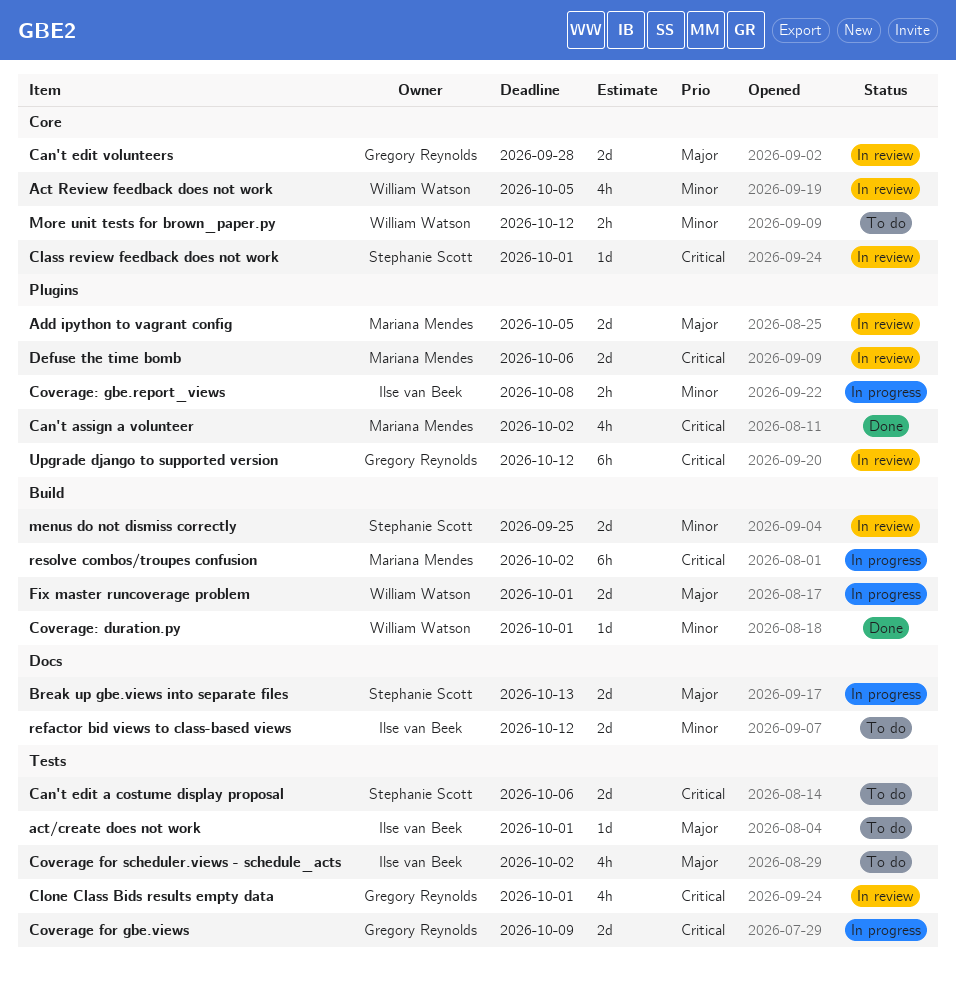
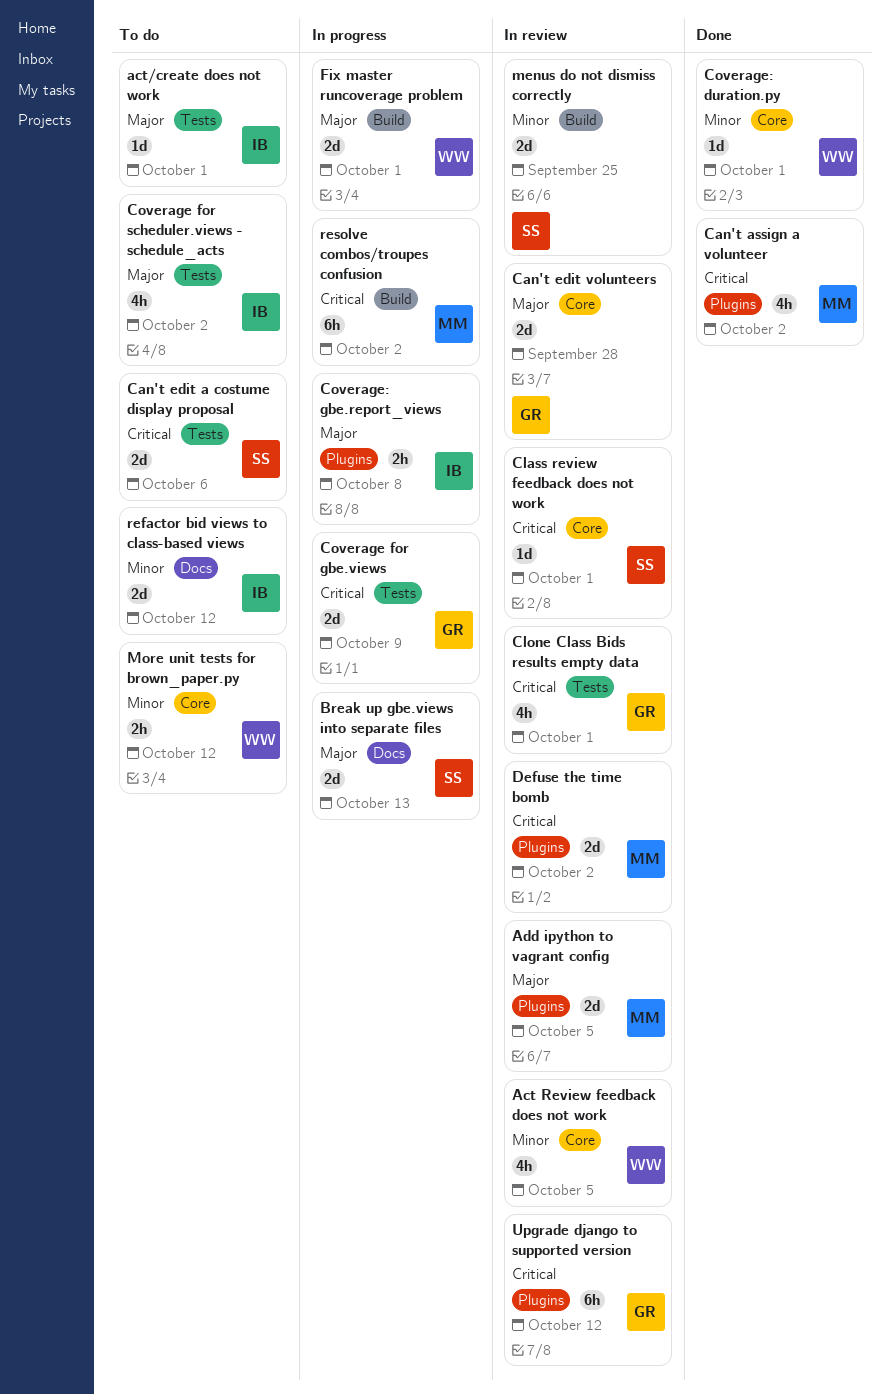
Coverage: duration.py, label: Build -> Core
Coverage: gbe.report_views, priority: Minor -> Major
Defuse the time bomb, due: Oct 6 -> Oct 2

